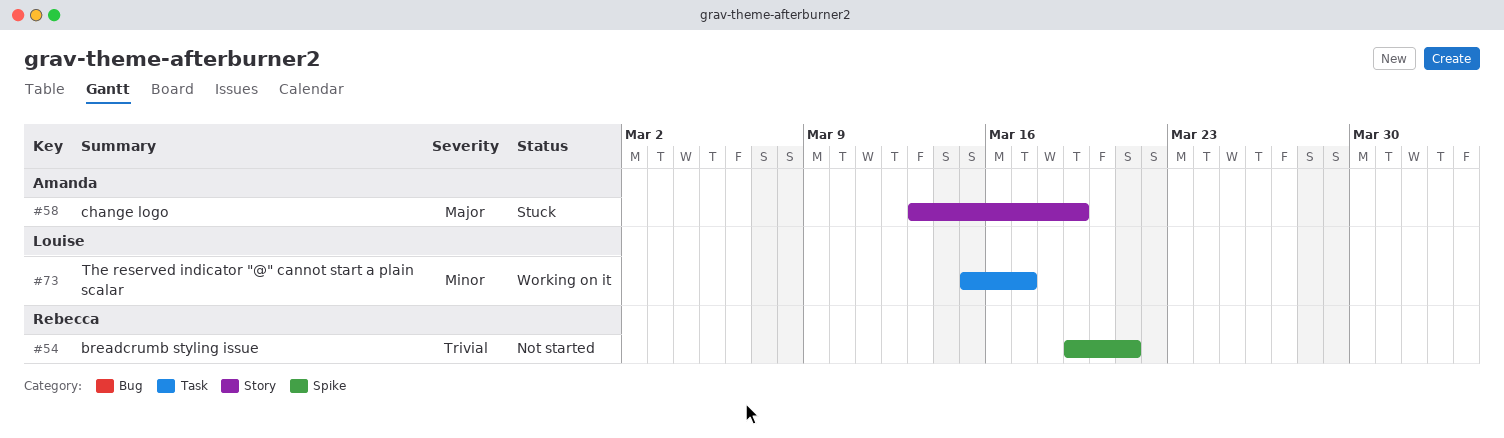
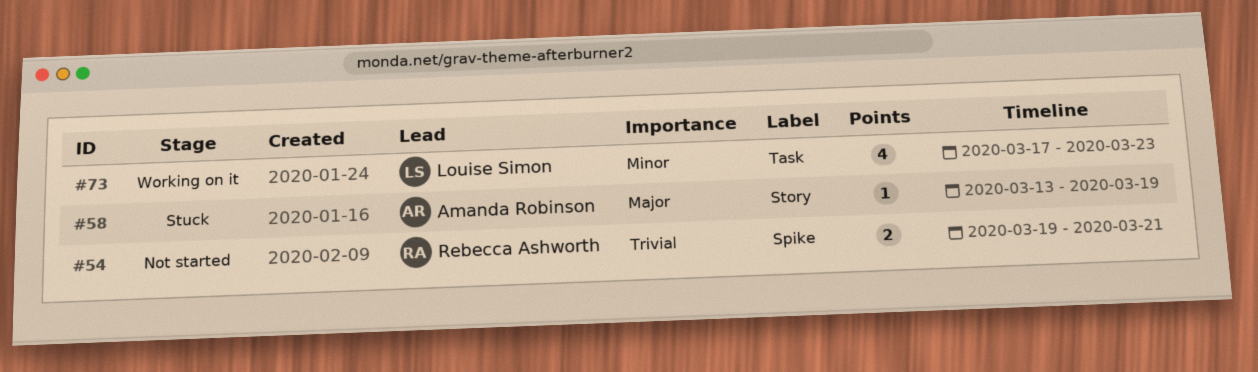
#73, start: Mar 15 -> Mar 17
#73, due: Mar 17 -> Mar 23

